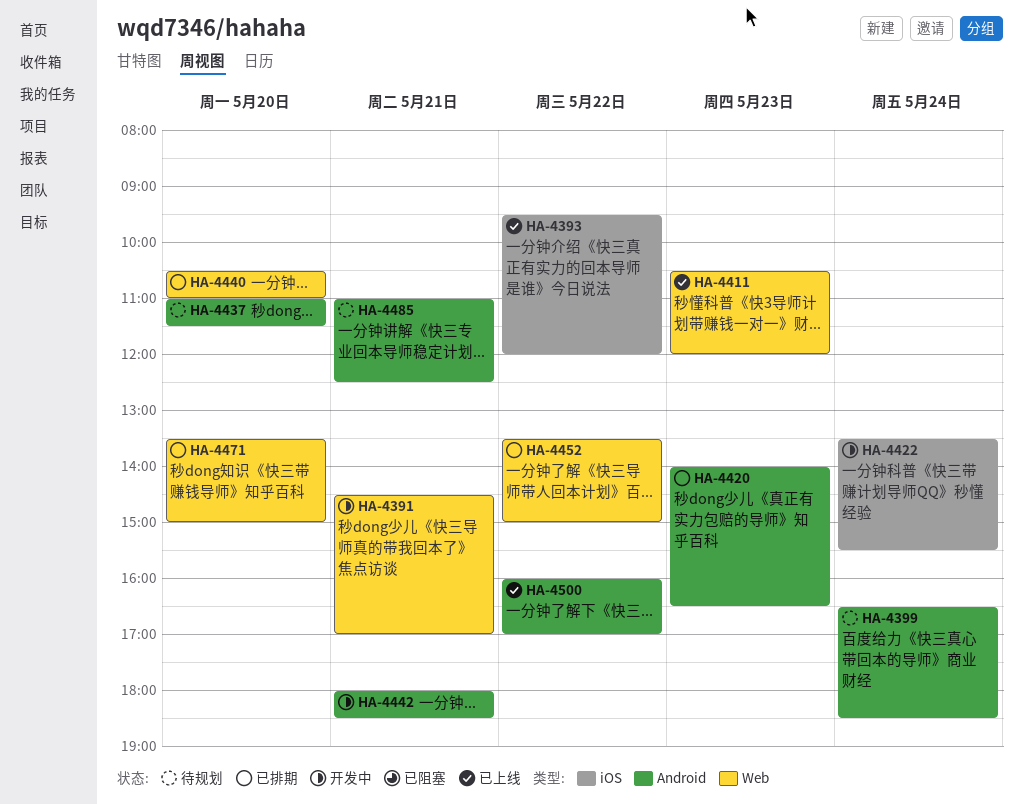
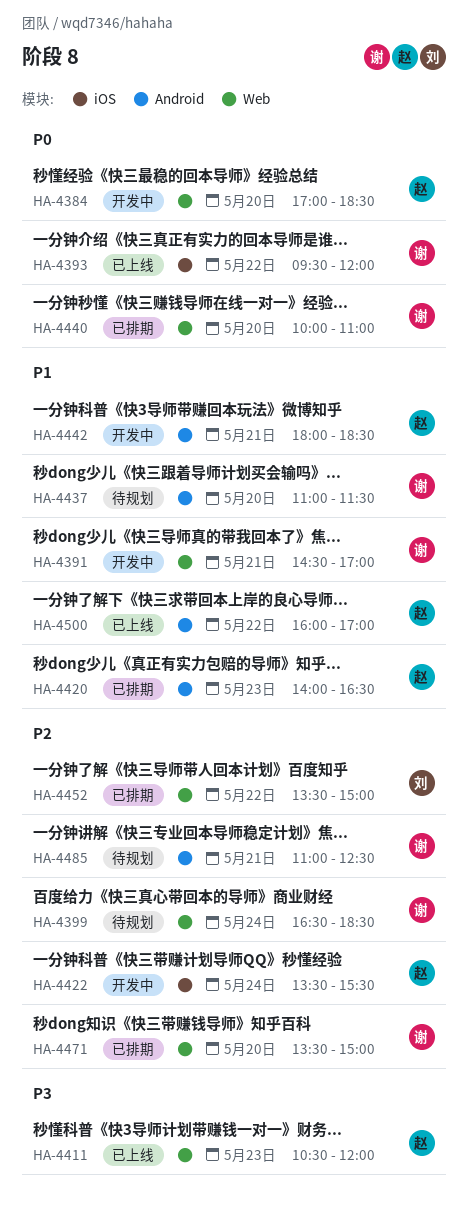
HA-4384: none -> present
HA-4399, label: Android -> Web
HA-4440, begins: 10:30 -> 10:00

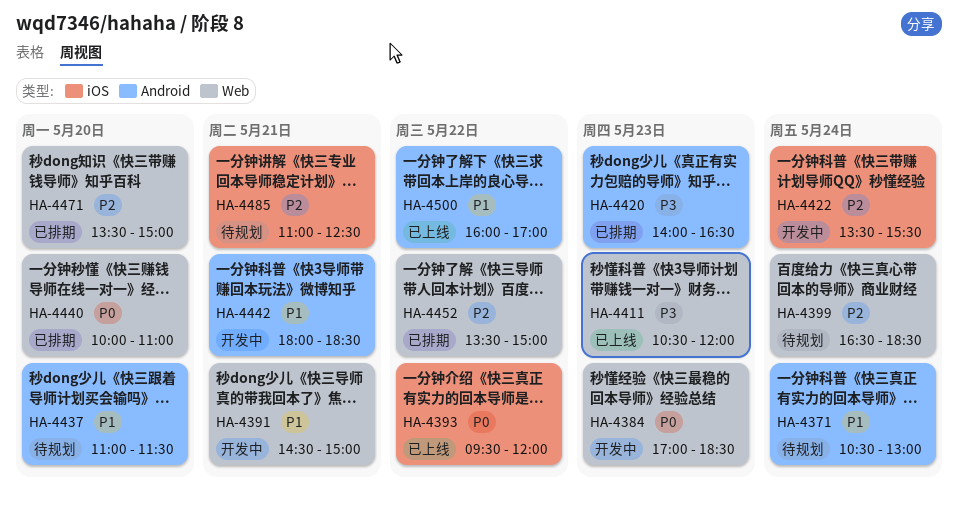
HA-4371: none -> present
HA-4384, day: May 20 -> May 23
HA-4391, ends: 17:00 -> 15:00
HA-4420, priority: P1 -> P3
HA-4485, label: Android -> iOS

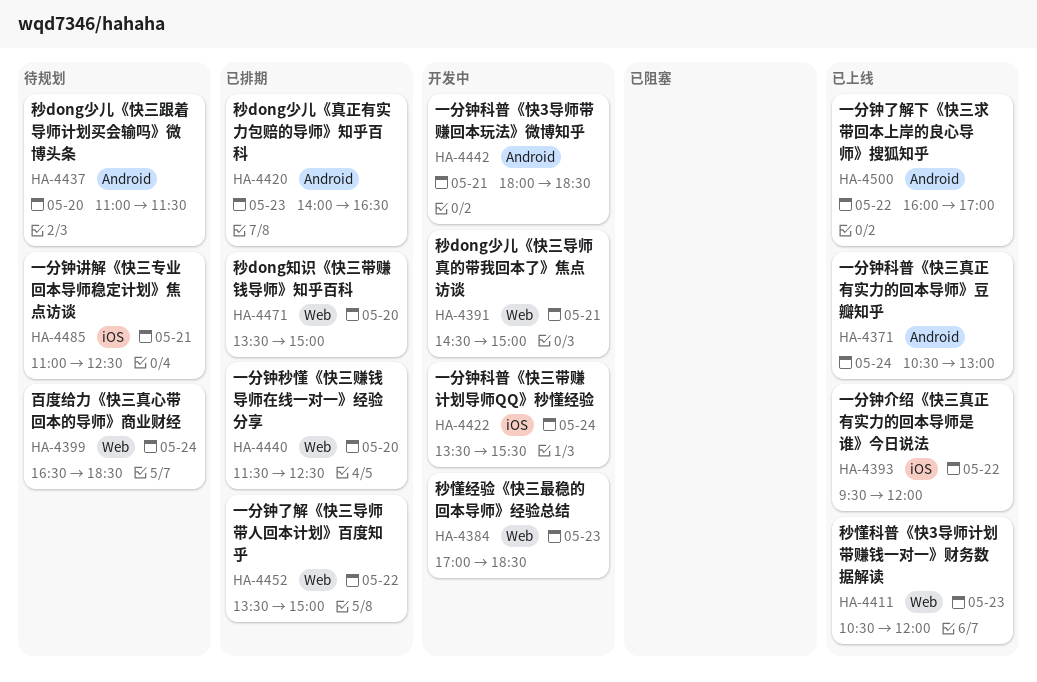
HA-4371, status: 待规划 -> 已上线
HA-4440, begins: 10:00 -> 11:30
HA-4440, ends: 11:00 -> 12:30

